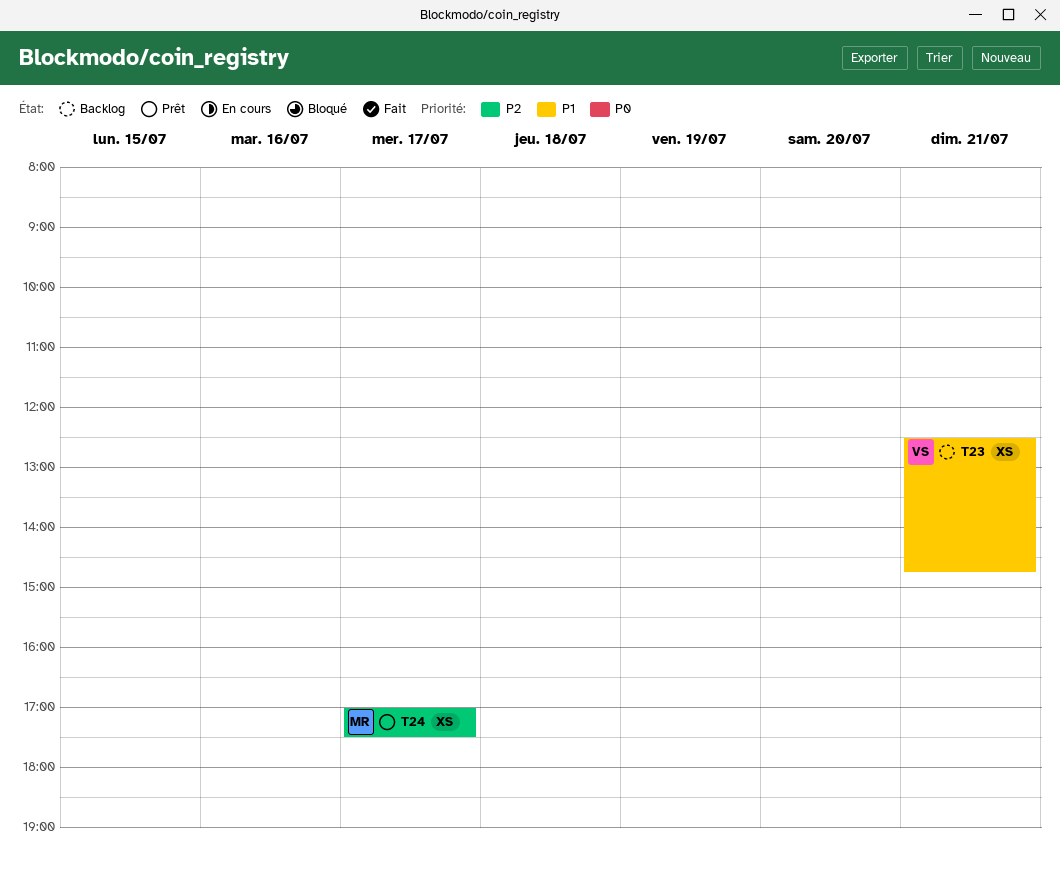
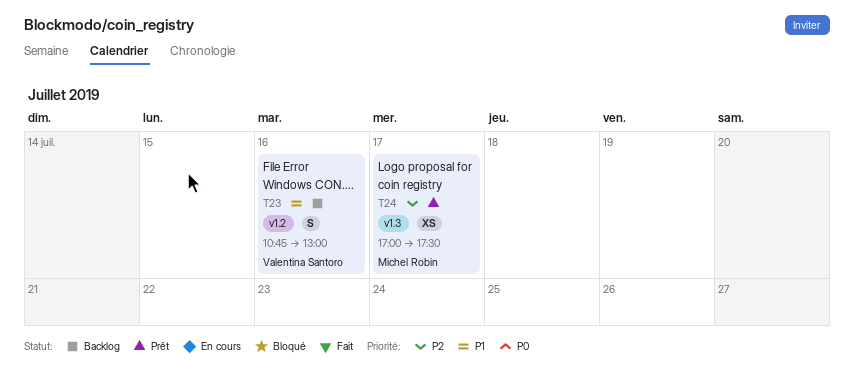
T23, estimate: XS -> S
T23, day: Jul 21 -> Jul 16
T23, begins: 12:30 -> 10:45
T23, ends: 14:45 -> 13:00

